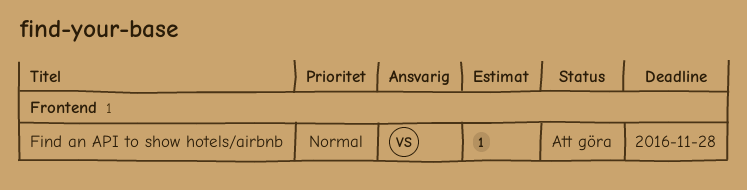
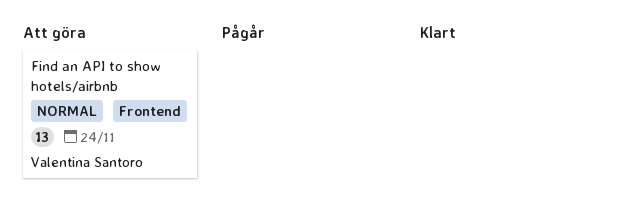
Find an API to show hotels/airbnb, estimate: 1 -> 13
Find an API to show hotels/airbnb, due: Nov 28 -> Nov 24

